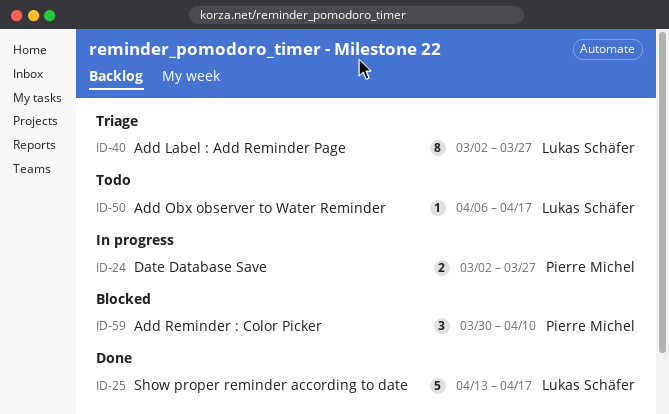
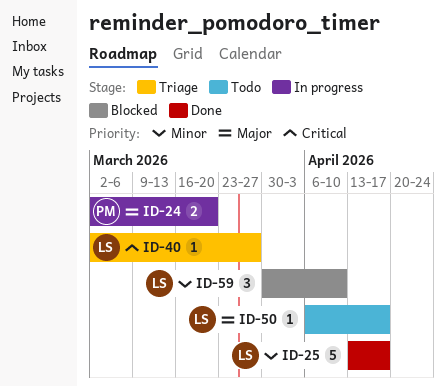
ID-24, due: Mar 27 -> Mar 20
ID-40, estimate: 8 -> 1
ID-59, owner: Pierre Michel -> Lukas Schäfer

